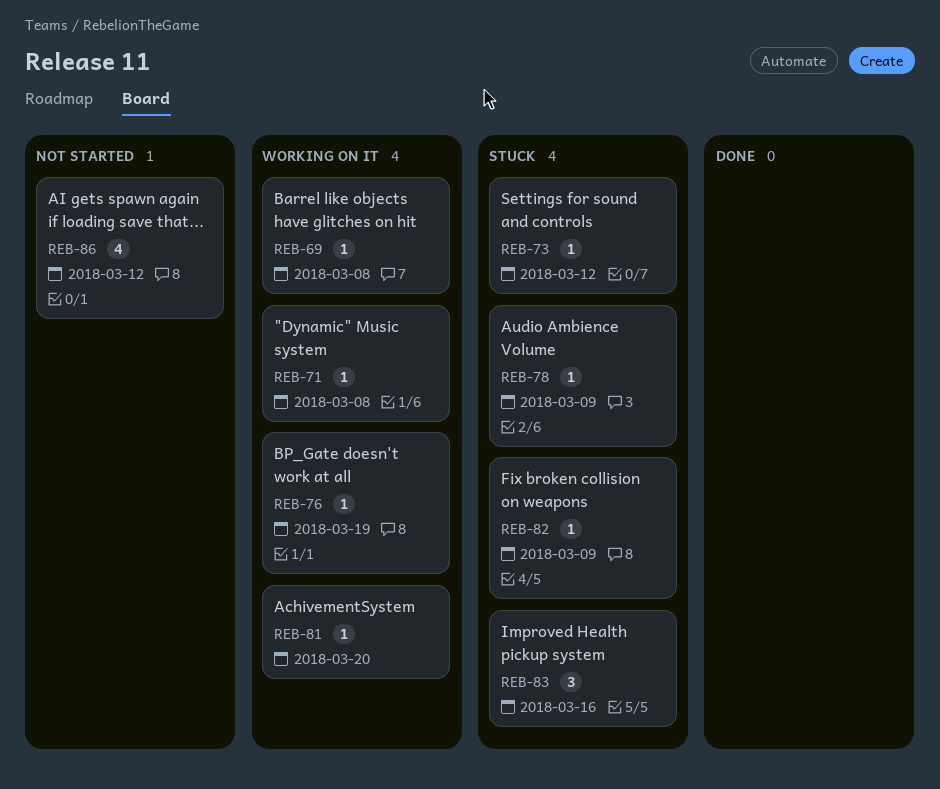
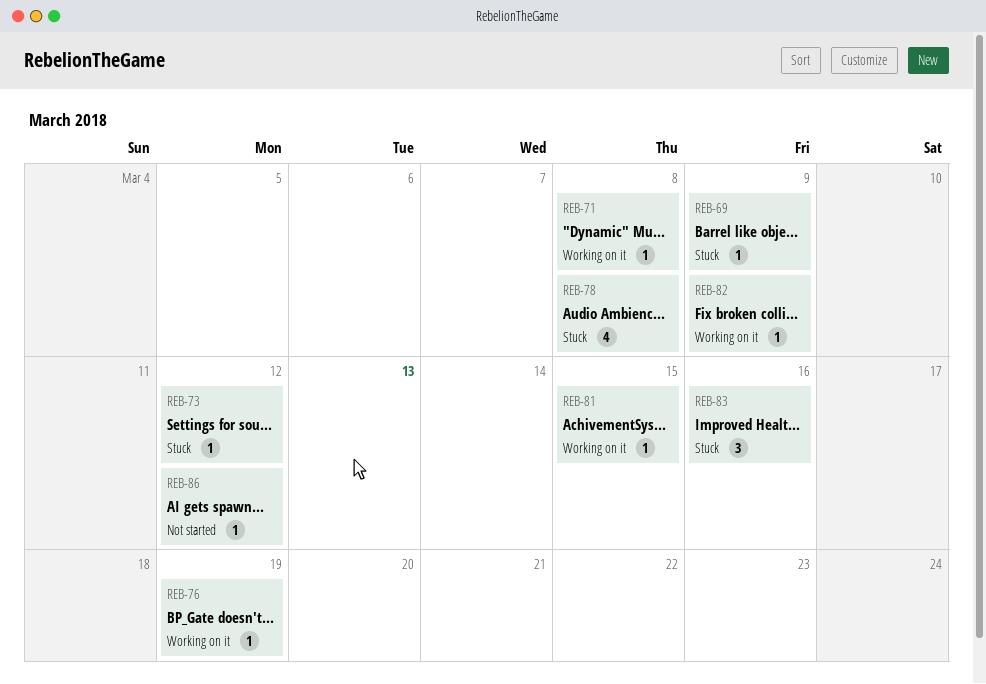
REB-69, status: Working on it -> Stuck
REB-69, due: Mar 8 -> Mar 9
REB-78, estimate: 1 -> 4
REB-78, due: Mar 9 -> Mar 8
REB-81, due: Mar 20 -> Mar 15
REB-82, status: Stuck -> Working on it
REB-86, estimate: 4 -> 1

